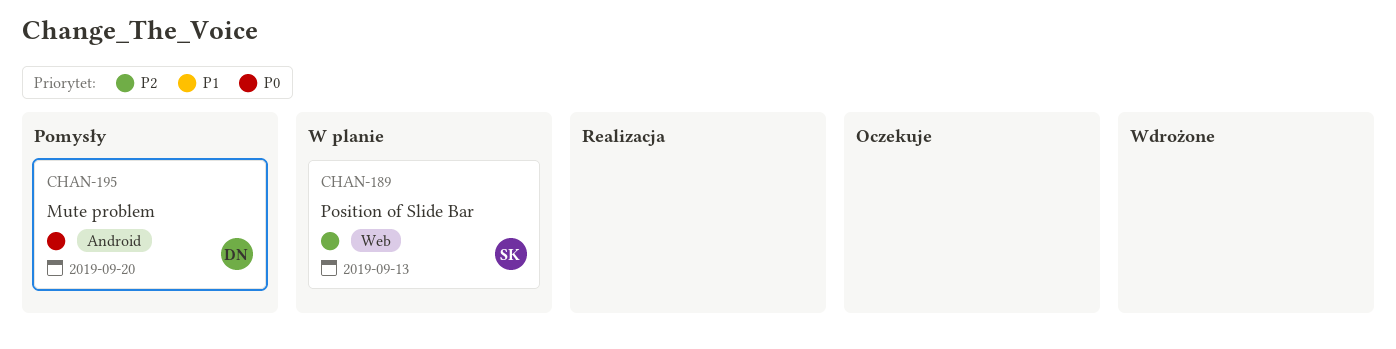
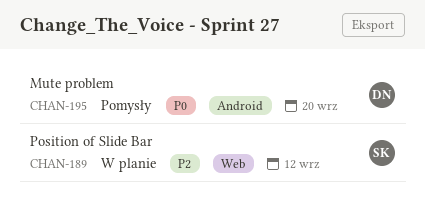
CHAN-189, due: Sep 13 -> Sep 12

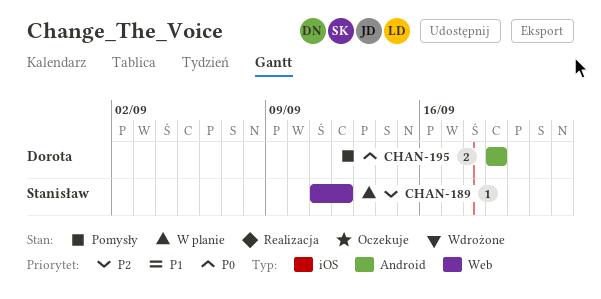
CHAN-195, due: Sep 20 -> Sep 19

